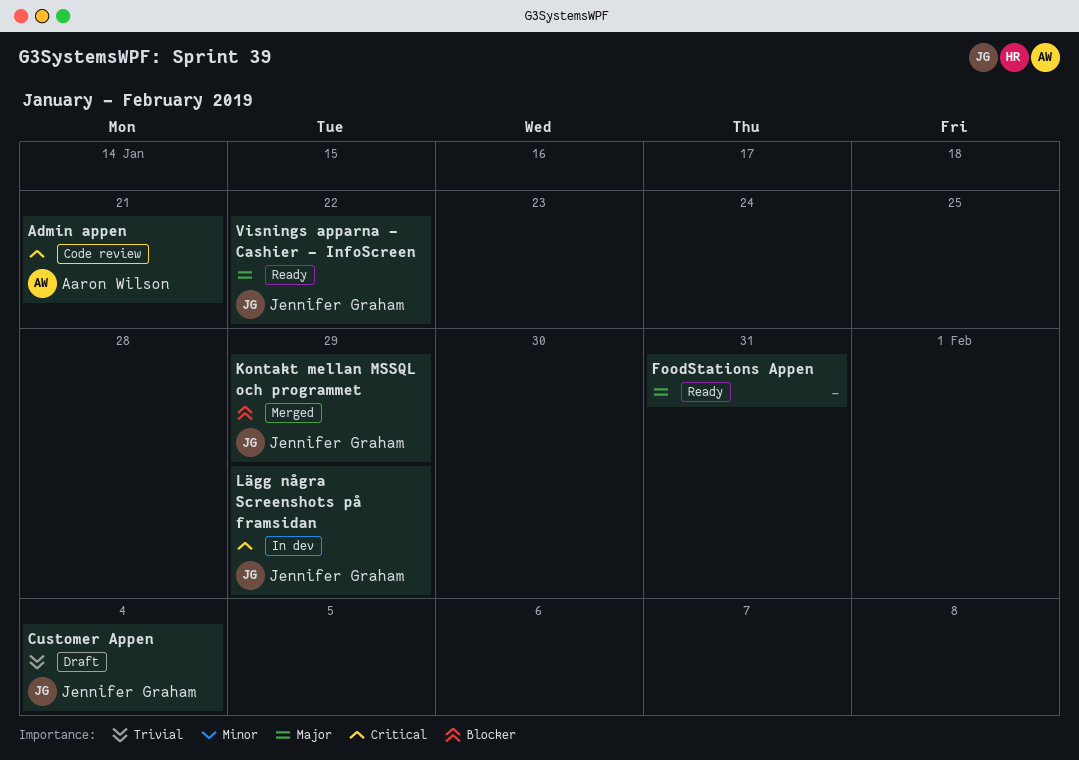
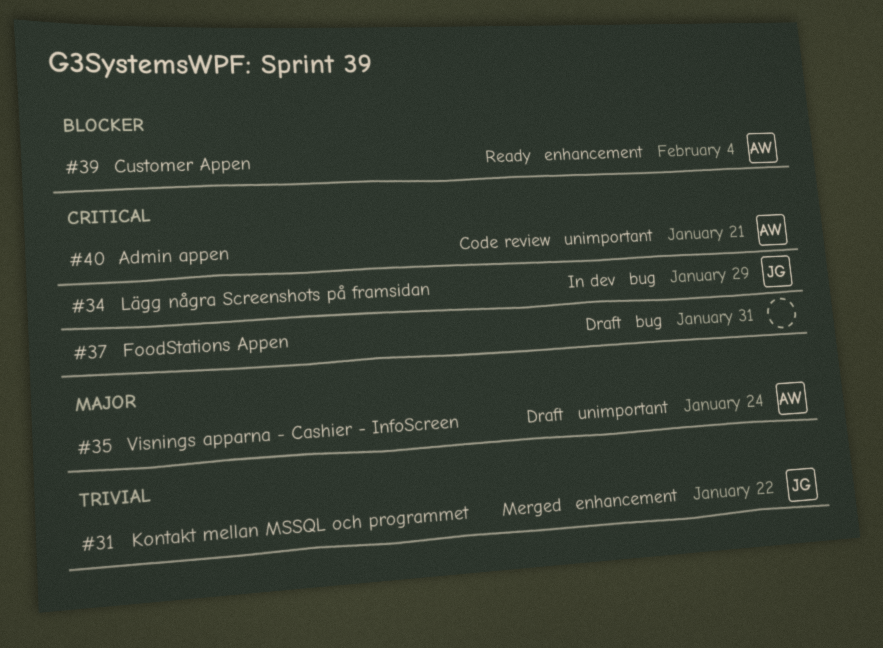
Customer Appen, status: Draft -> Ready
Customer Appen, owner: Jennifer Graham -> Aaron Wilson
Customer Appen, priority: Trivial -> Blocker
FoodStations Appen, status: Ready -> Draft
FoodStations Appen, priority: Major -> Critical
Kontakt mellan MSSQL och programmet, priority: Blocker -> Trivial
Kontakt mellan MSSQL och programmet, due: Jan 29 -> Jan 22
Visnings apparna - Cashier - InfoScreen, status: Ready -> Draft
Visnings apparna - Cashier - InfoScreen, owner: Jennifer Graham -> Aaron Wilson
Visnings apparna - Cashier - InfoScreen, due: Jan 22 -> Jan 24

